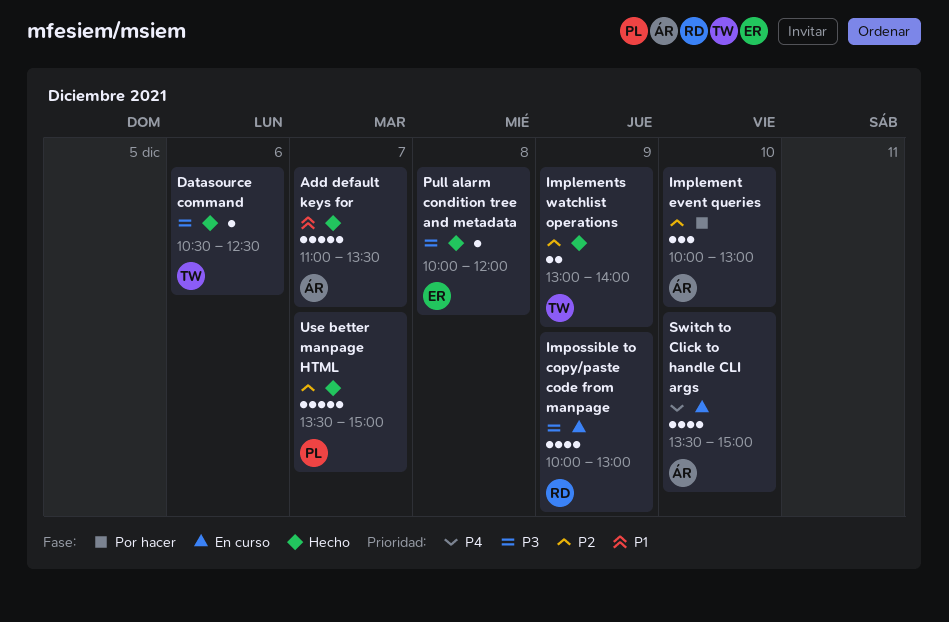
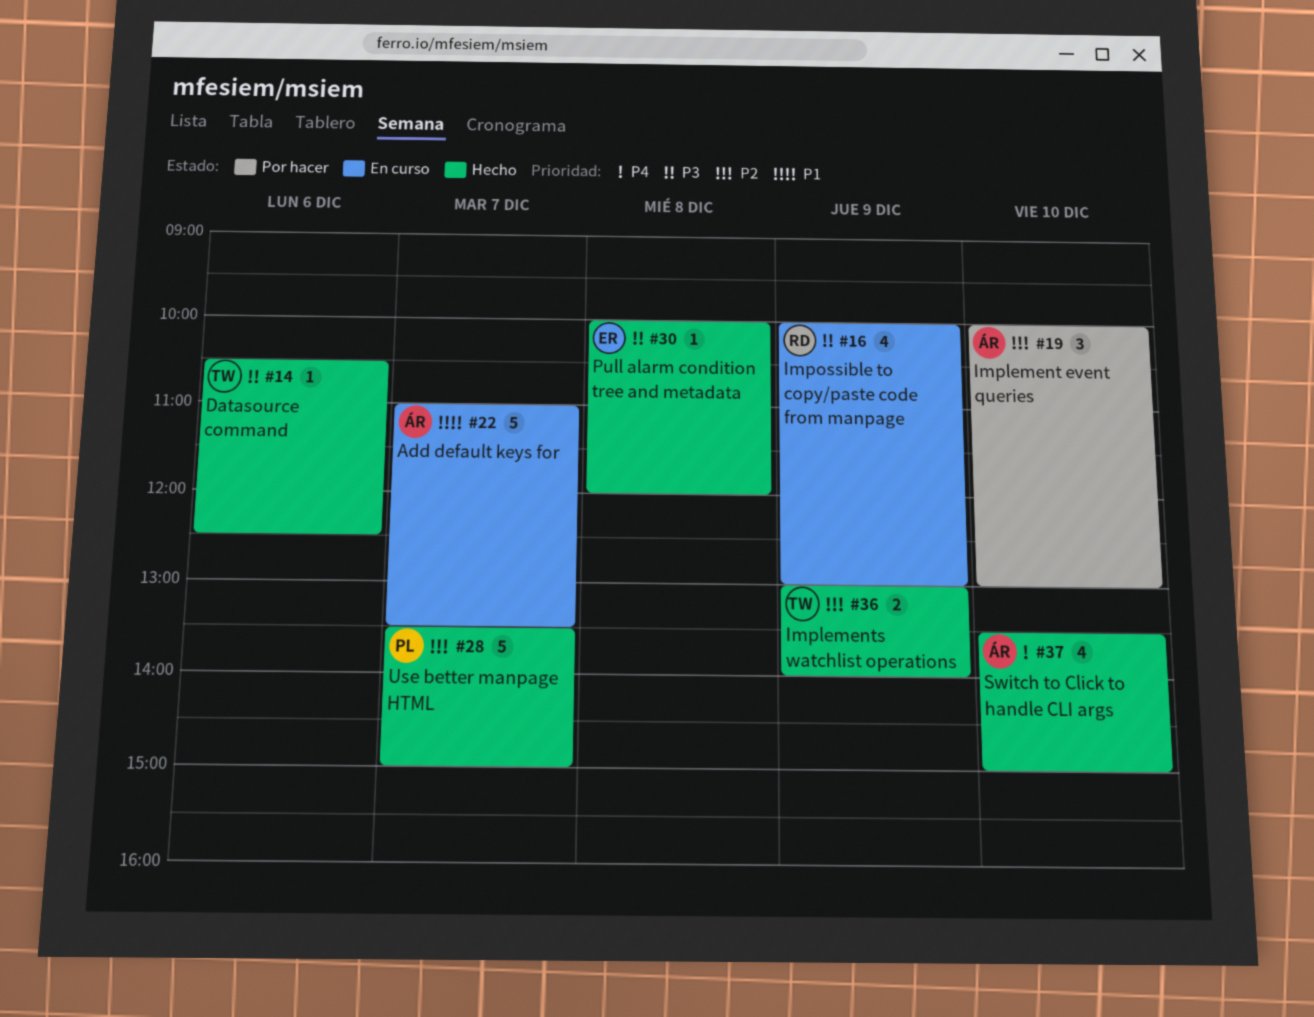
Add default keys for, status: Hecho -> En curso
Switch to Click to handle CLI args, status: En curso -> Hecho

